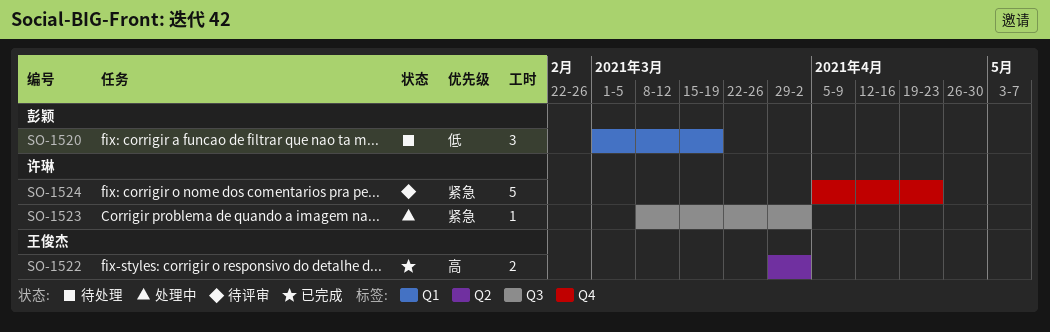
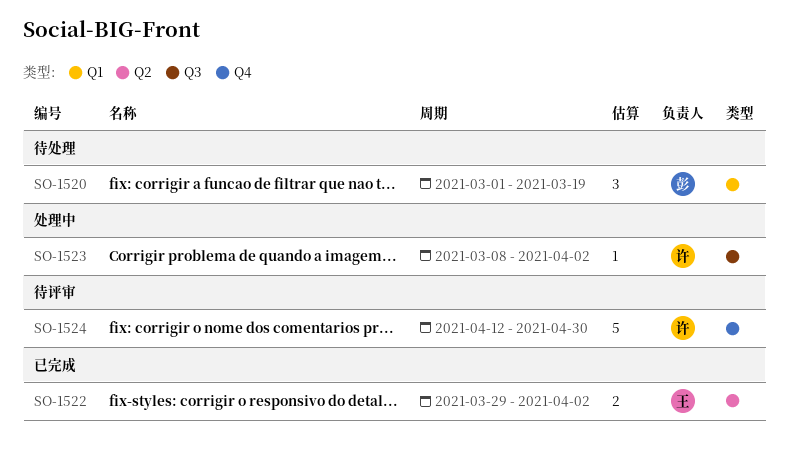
SO-1524, start: Apr 5 -> Apr 12
SO-1524, due: Apr 23 -> Apr 30

